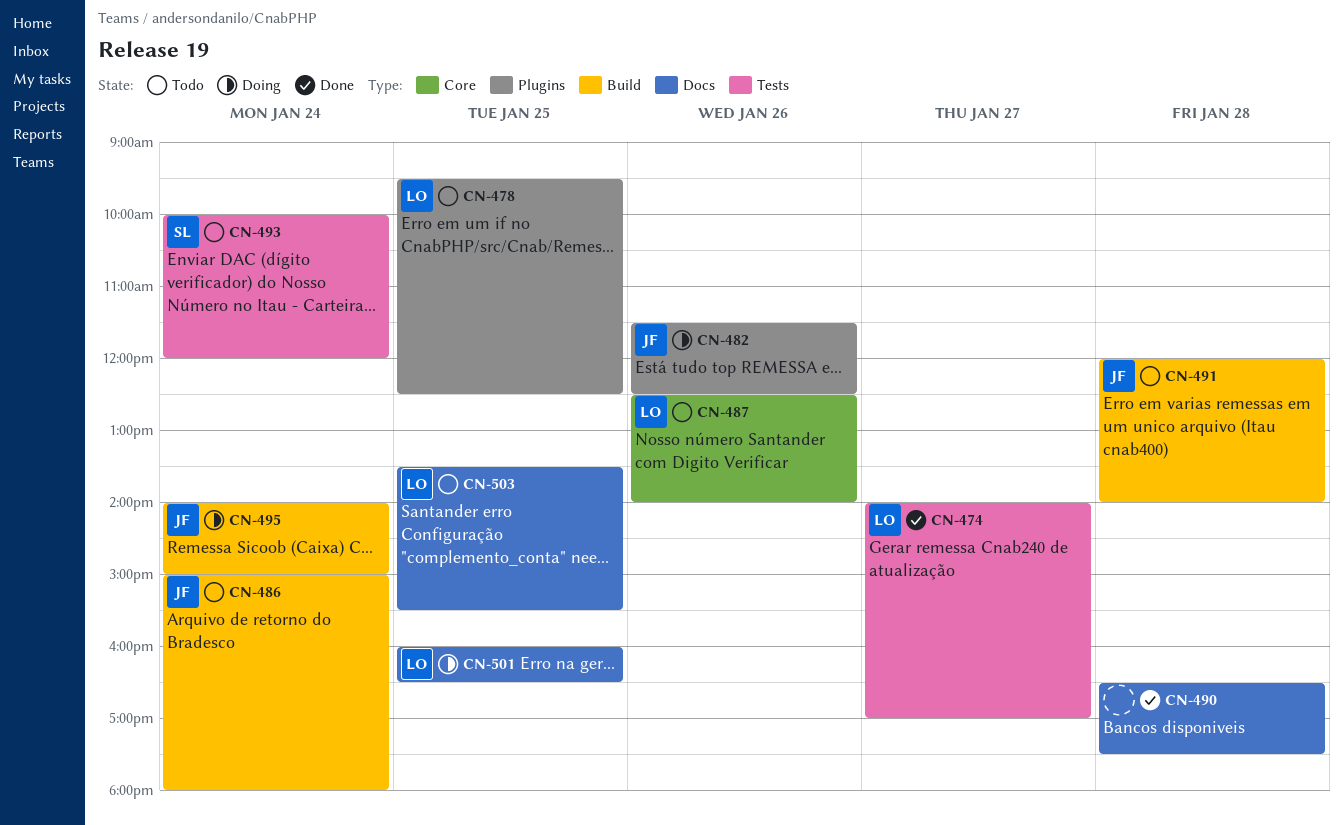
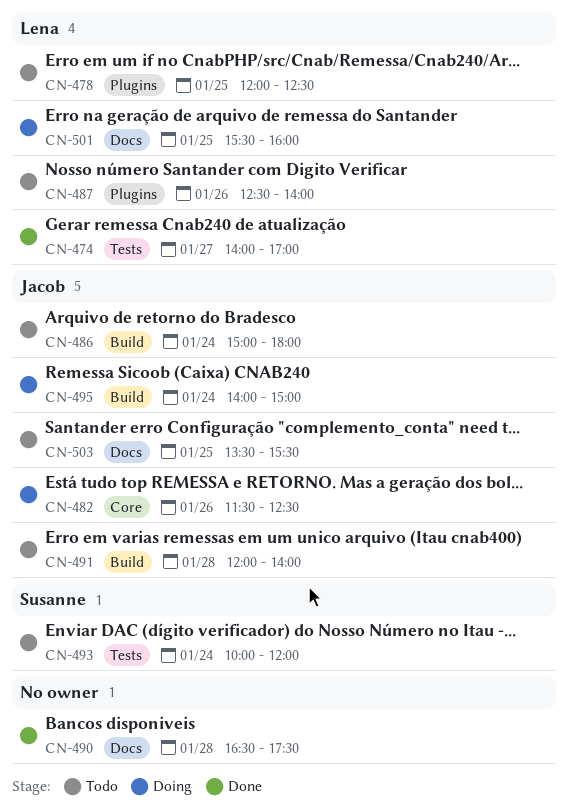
CN-478, begins: 09:30 -> 12:00
CN-482, label: Plugins -> Core
CN-487, label: Core -> Plugins
CN-501, begins: 16:00 -> 15:30
CN-501, ends: 16:30 -> 16:00
CN-503, owner: Lena -> Jacob

